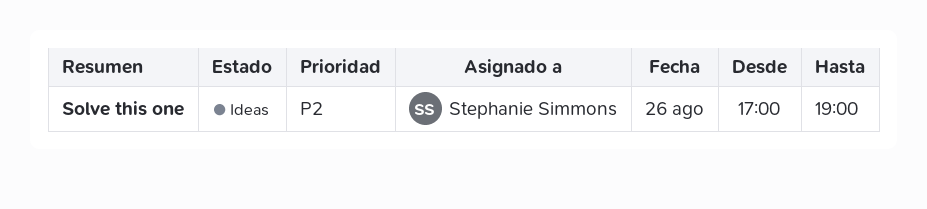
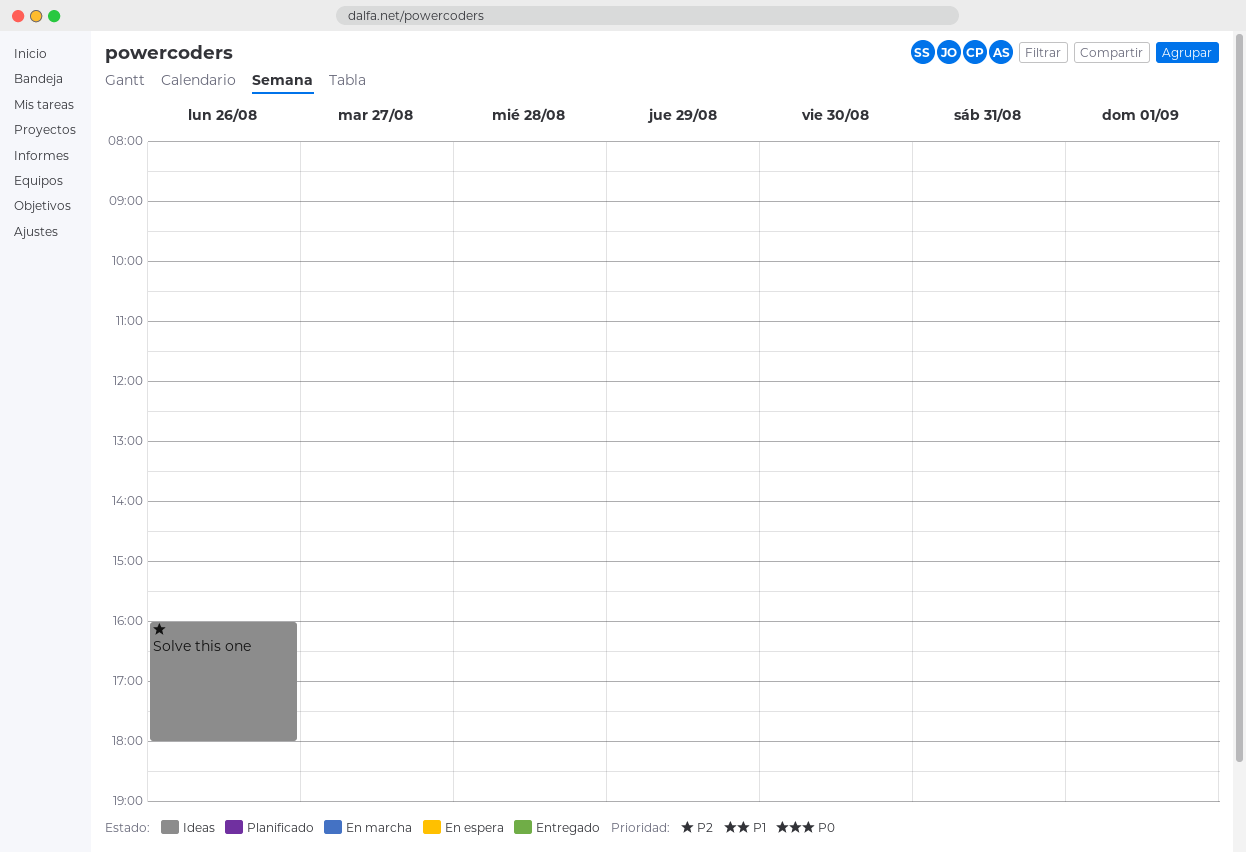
Solve this one, begins: 17:00 -> 16:00
Solve this one, ends: 19:00 -> 18:00

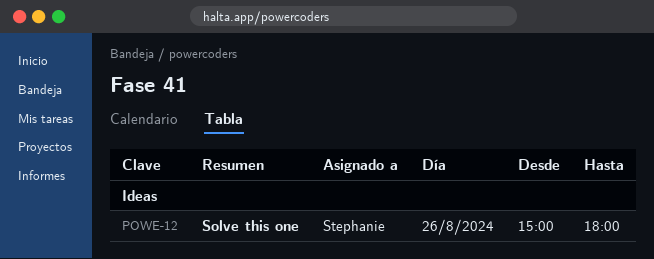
Solve this one, begins: 16:00 -> 15:00

